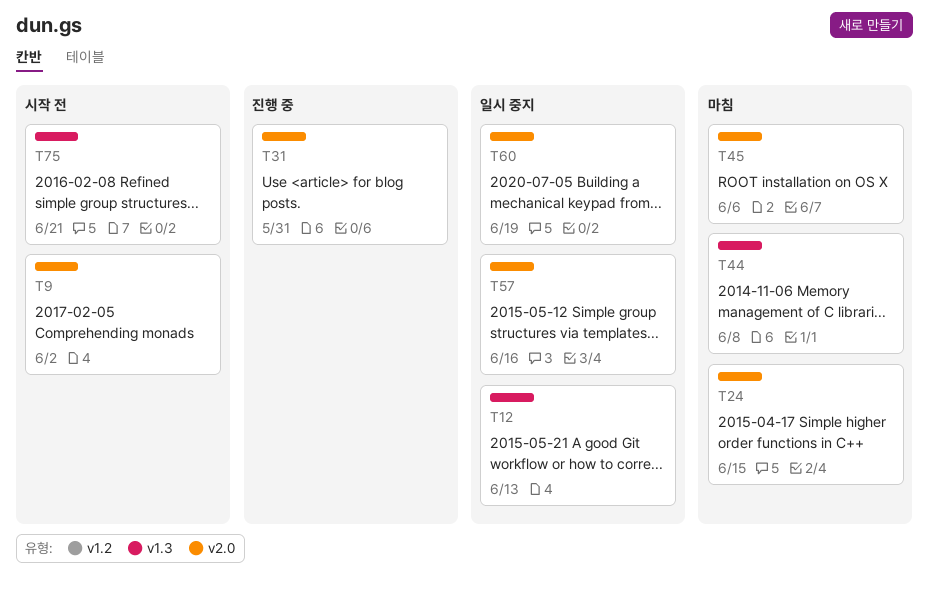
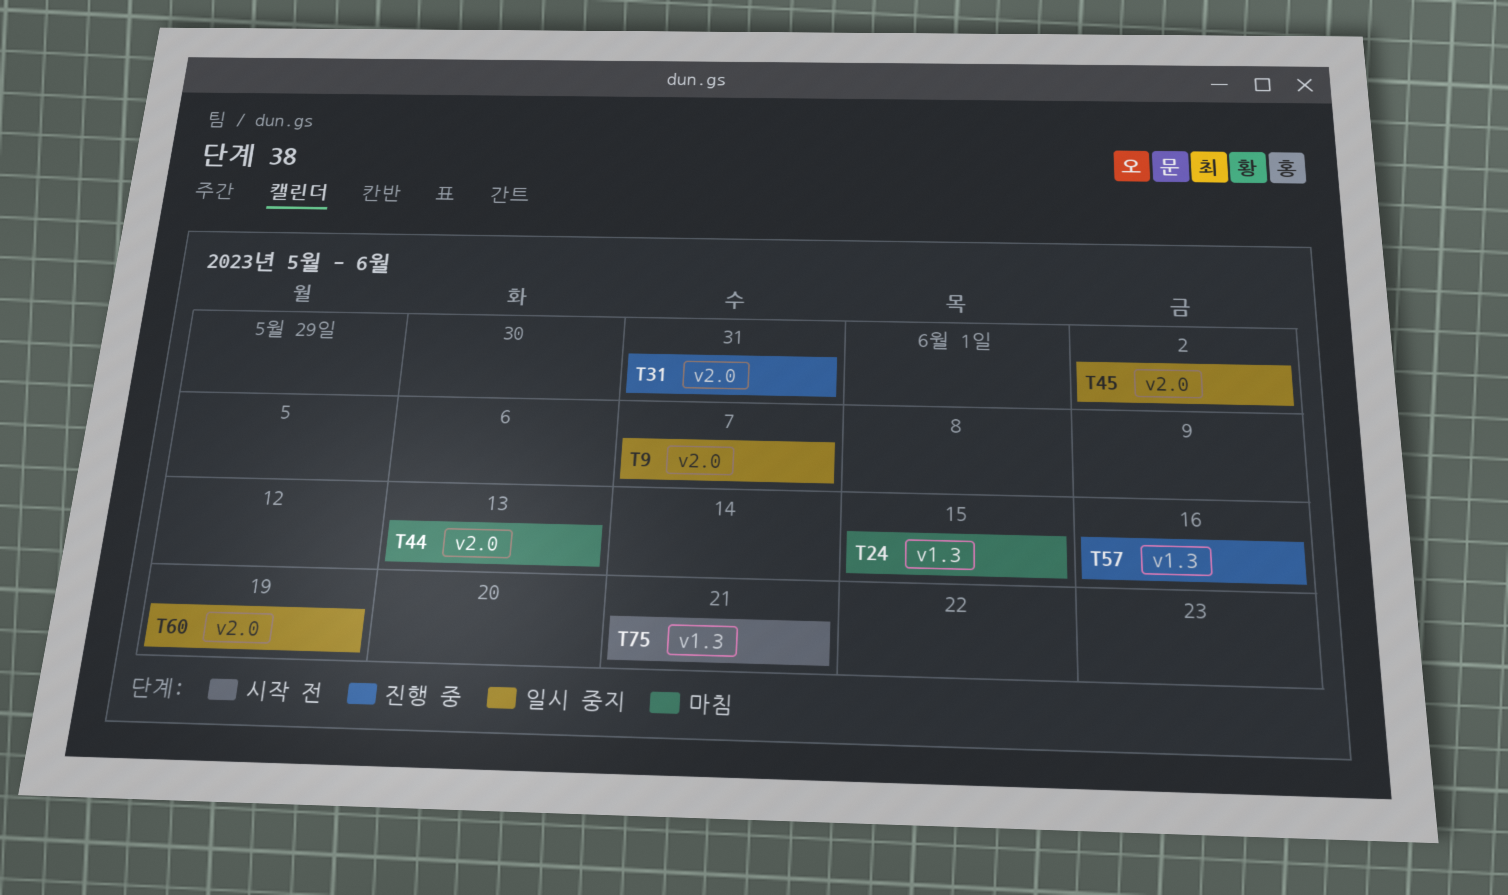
T9, status: 시작 전 -> 일시 중지
T9, due: Jun 2 -> Jun 7
T12: present -> none
T24, label: v2.0 -> v1.3
T44, label: v1.3 -> v2.0
T44, due: Jun 8 -> Jun 13
T45, status: 마침 -> 일시 중지
T45, due: Jun 6 -> Jun 2
T57, status: 일시 중지 -> 진행 중
T57, label: v2.0 -> v1.3

